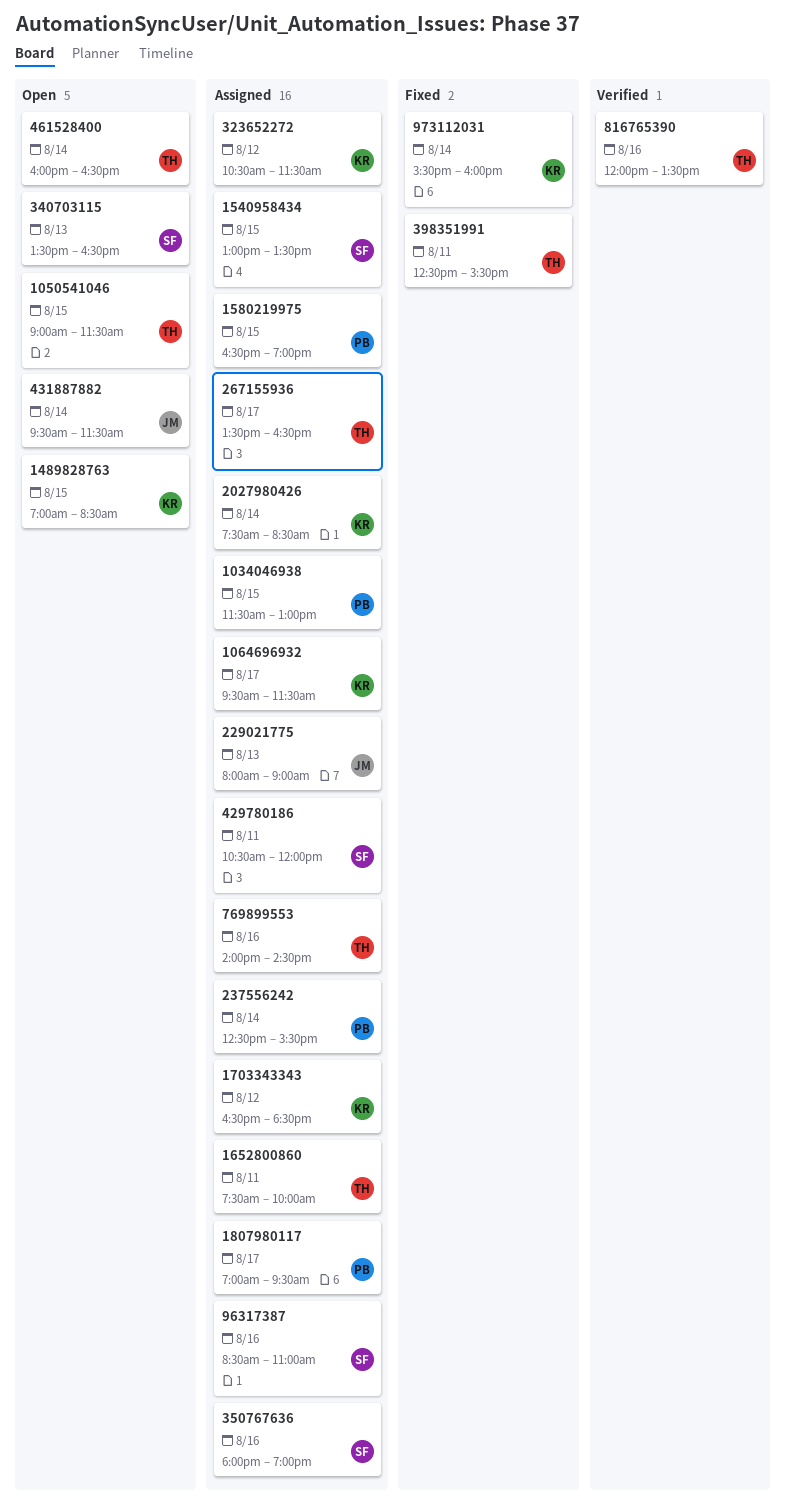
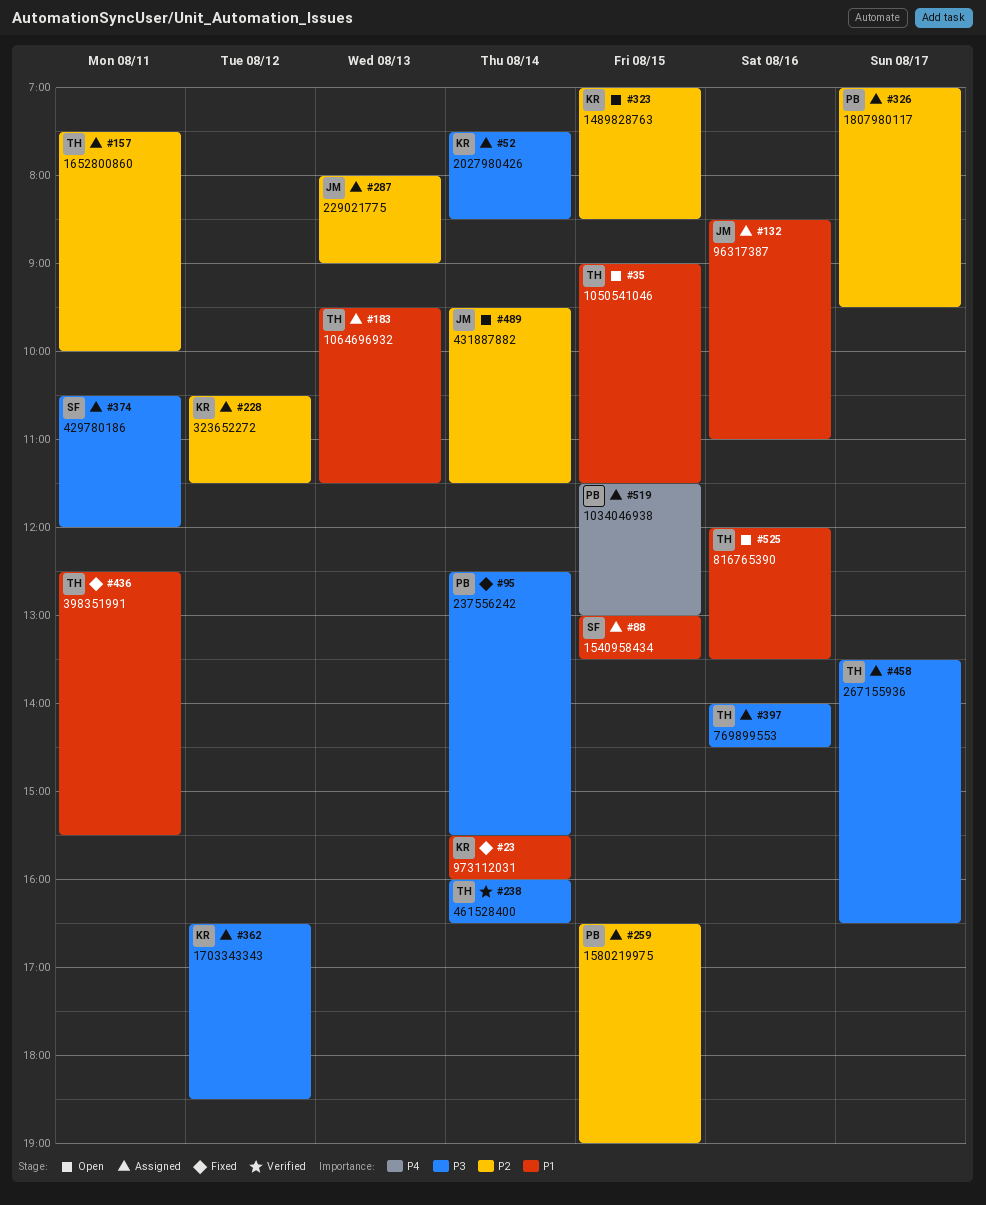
1064696932, owner: KR -> TH
1064696932, day: Aug 17 -> Aug 13
237556242, status: Assigned -> Fixed
340703115: present -> none
350767636: present -> none
461528400, status: Open -> Verified
816765390, status: Verified -> Open
96317387, owner: SF -> JM

